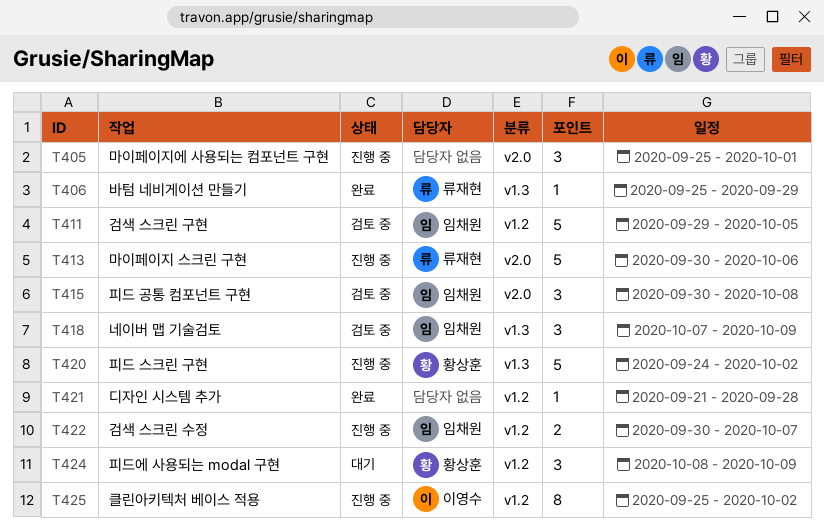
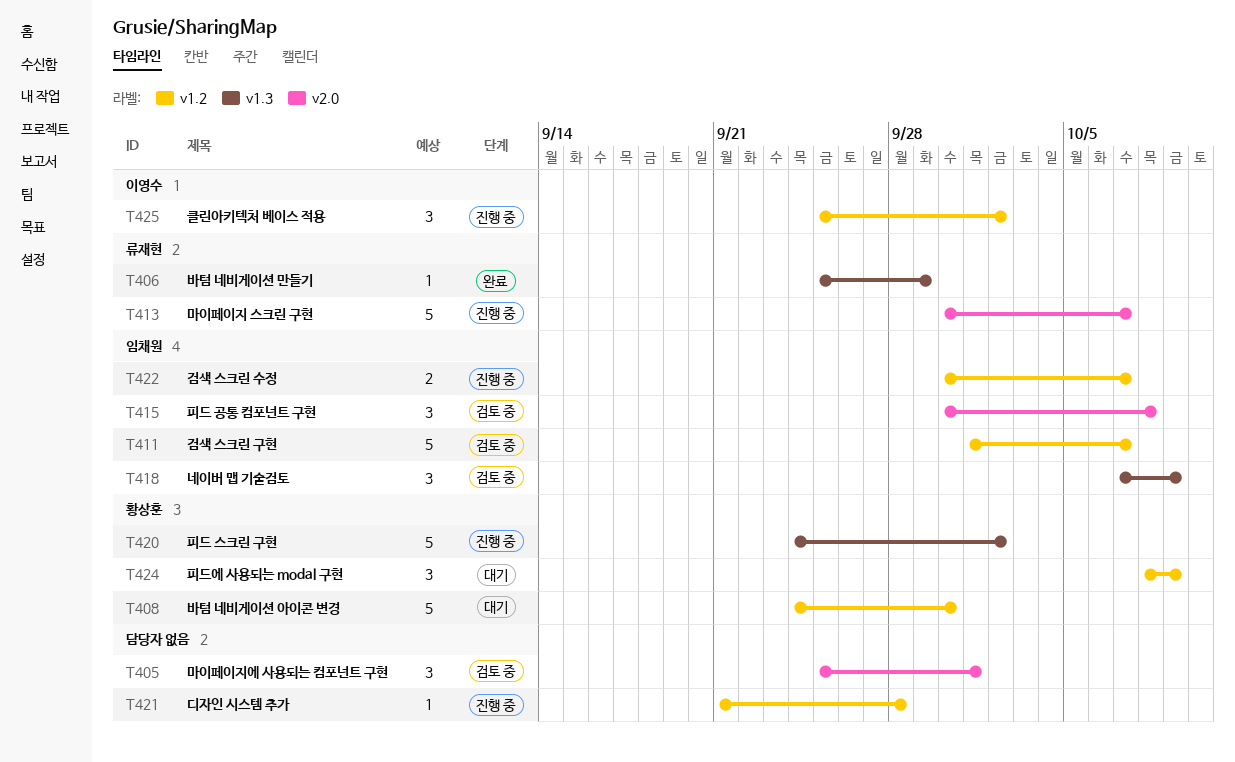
T405, status: 진행 중 -> 검토 중
T408: none -> present
T411, start: Sep 29 -> Oct 1
T411, due: Oct 5 -> Oct 7
T413, due: Oct 6 -> Oct 7
T421, status: 완료 -> 진행 중
T425, estimate: 8 -> 3

